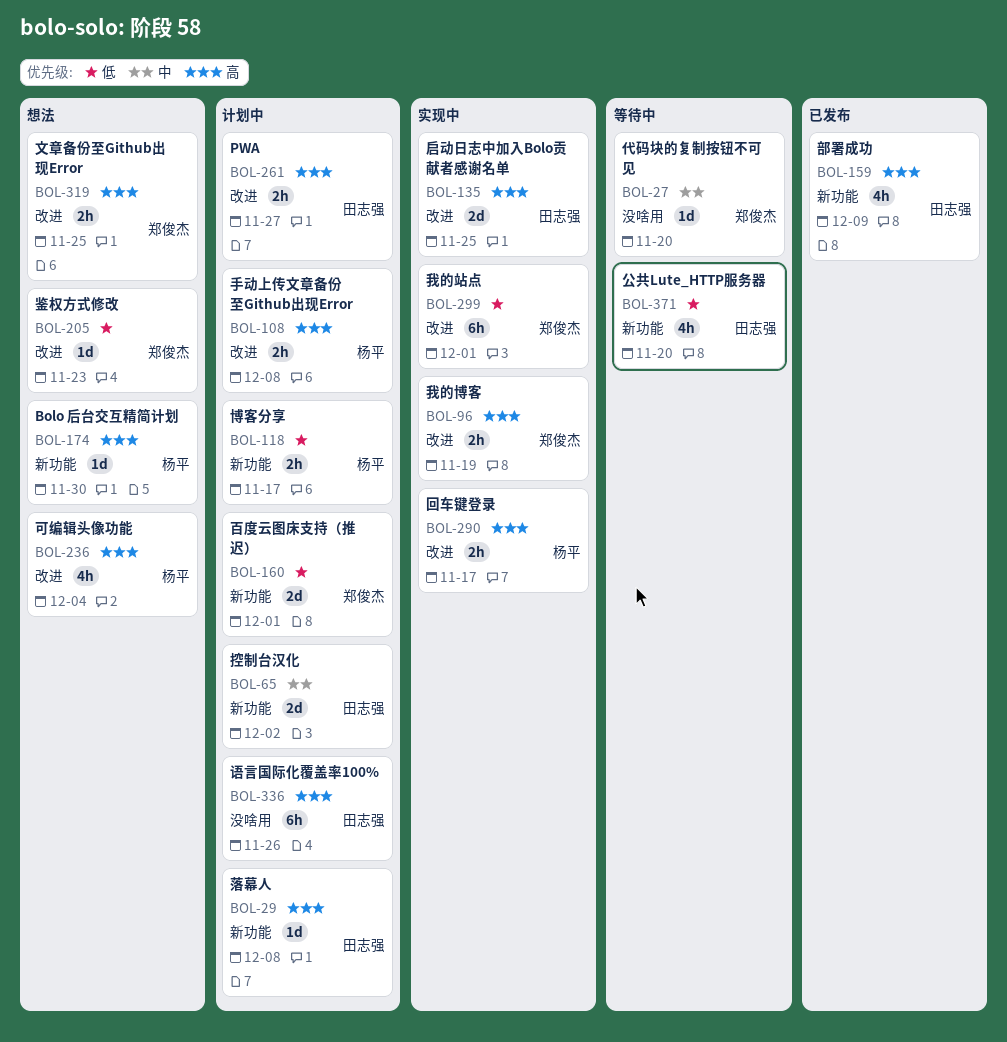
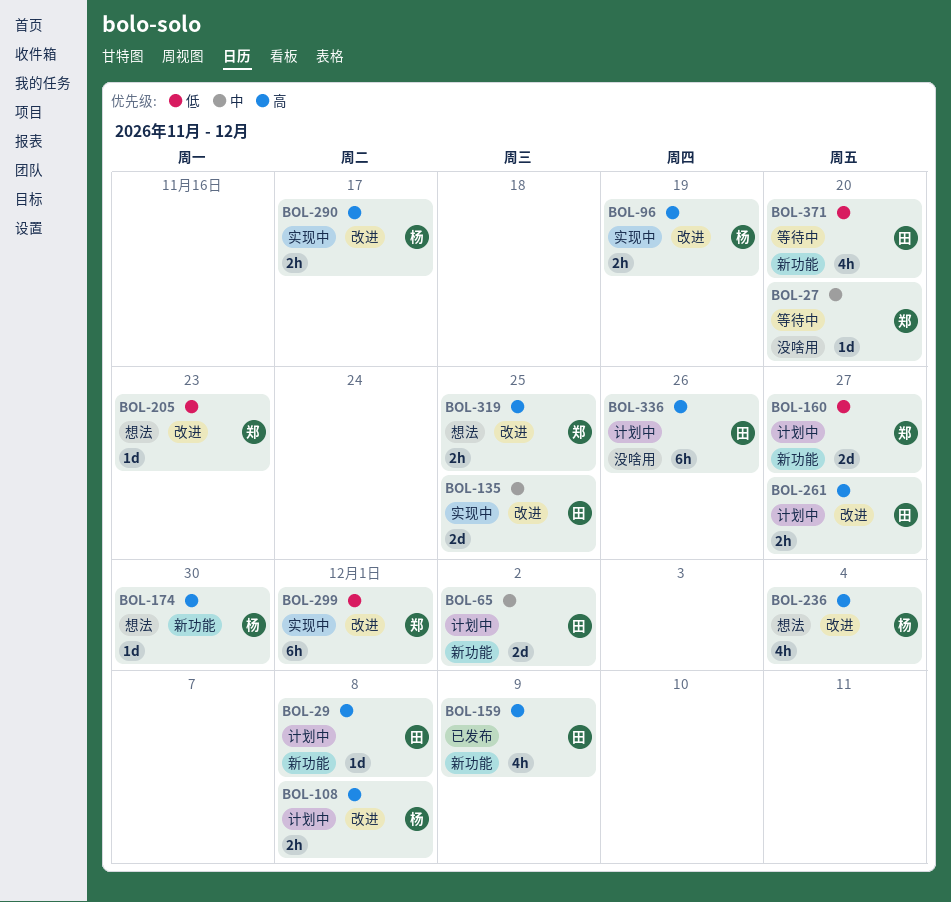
BOL-96, owner: 郑俊杰 -> 杨平
BOL-118: present -> none
BOL-135, priority: 高 -> 中
BOL-160, due: Dec 1 -> Nov 27

